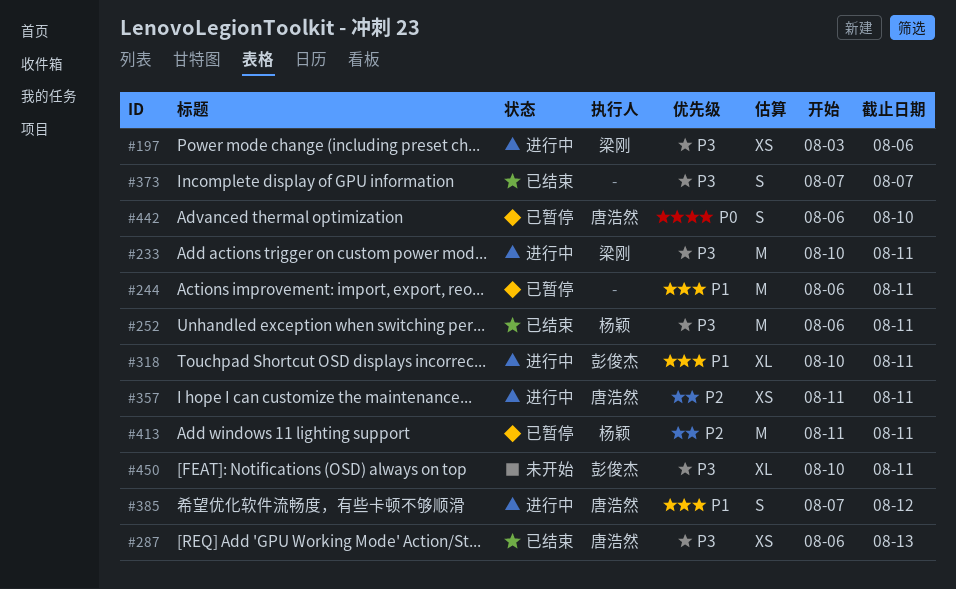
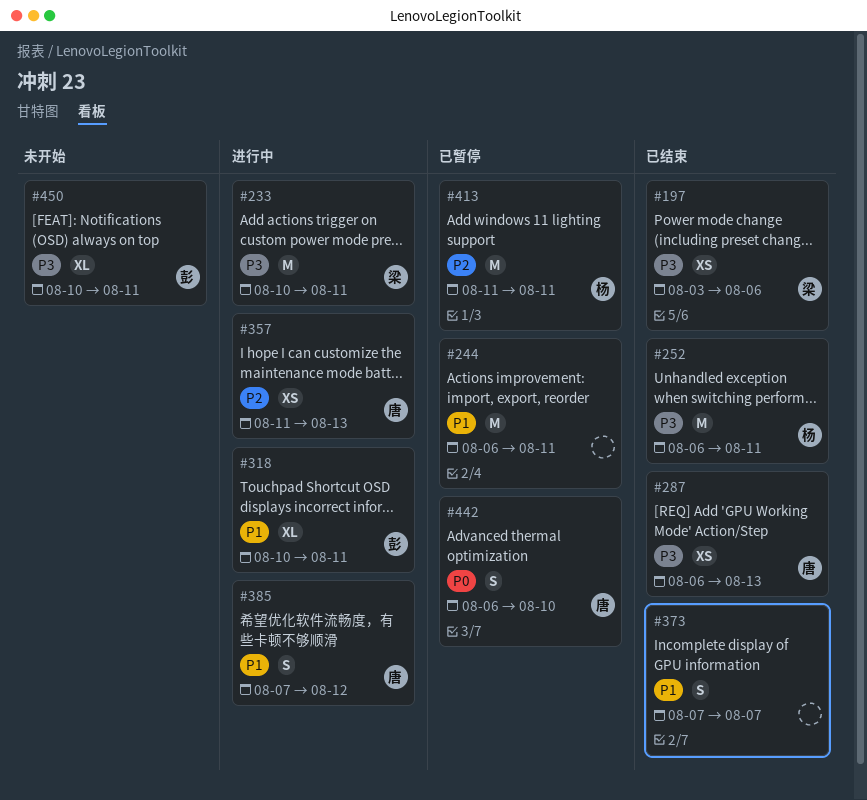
#197, status: 进行中 -> 已结束
#357, due: Aug 11 -> Aug 13
#373, priority: P3 -> P1

